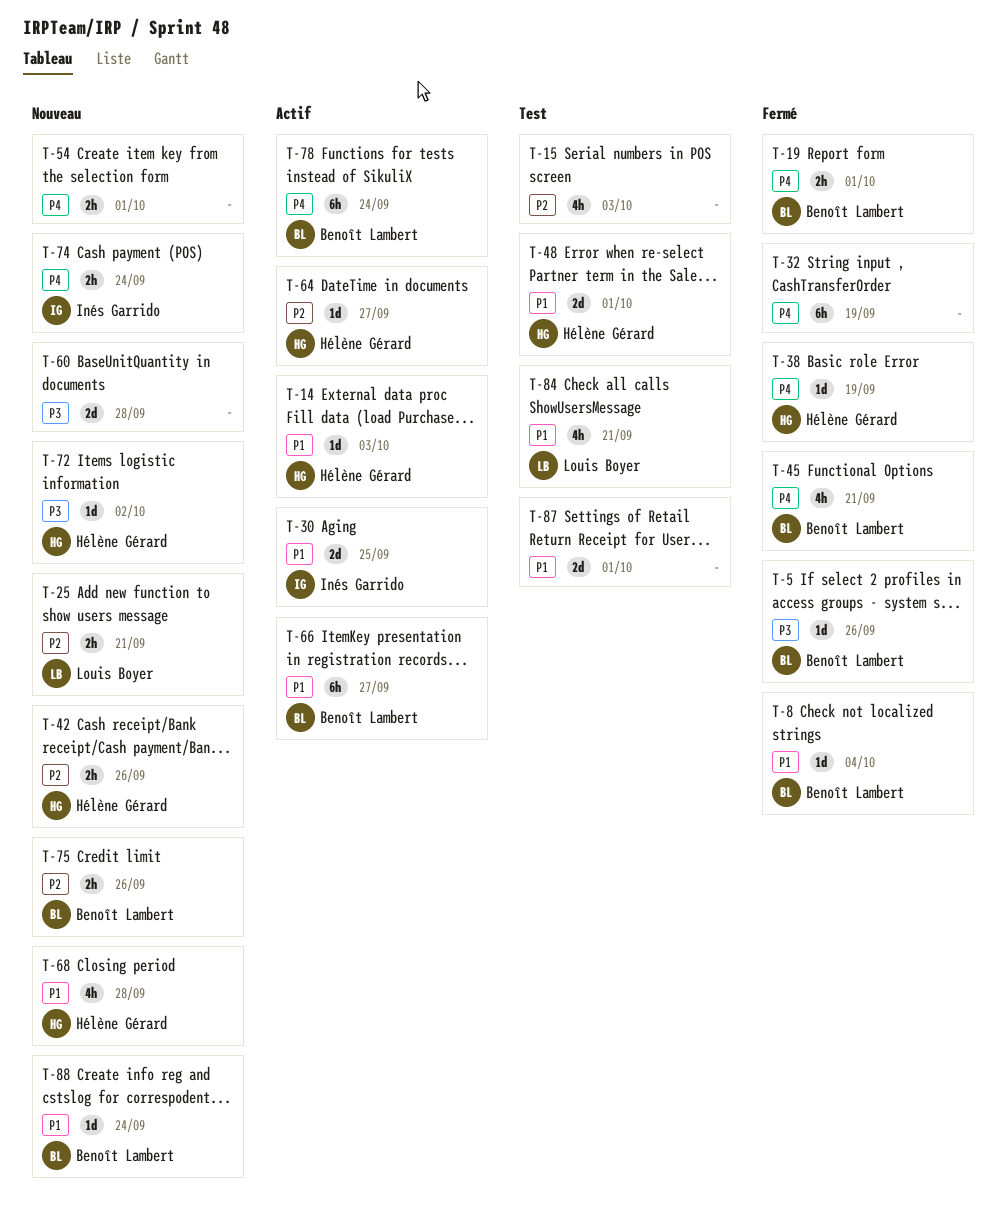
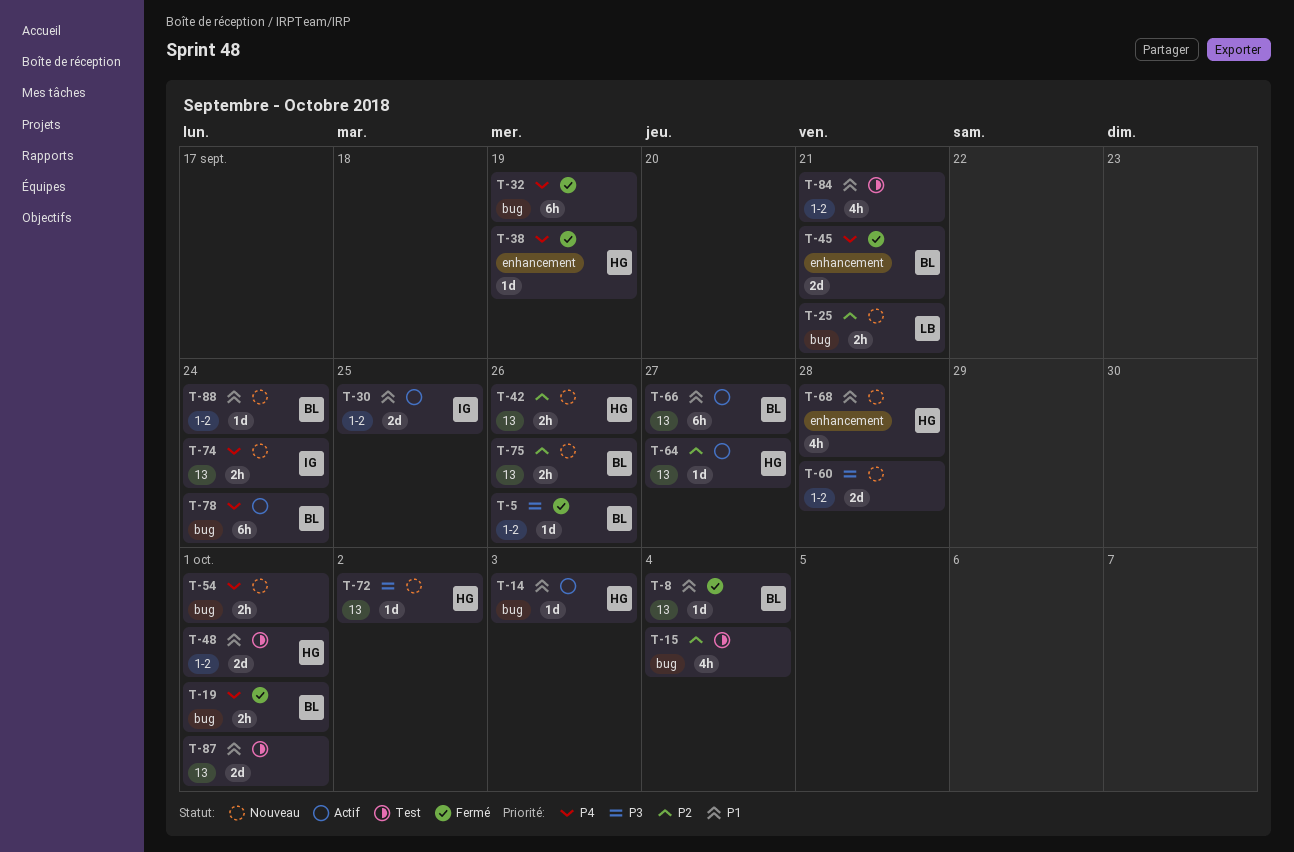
T-15, due: Oct 3 -> Oct 4
T-45, estimate: 4h -> 2d
T-84, owner: Louis Boyer -> none

